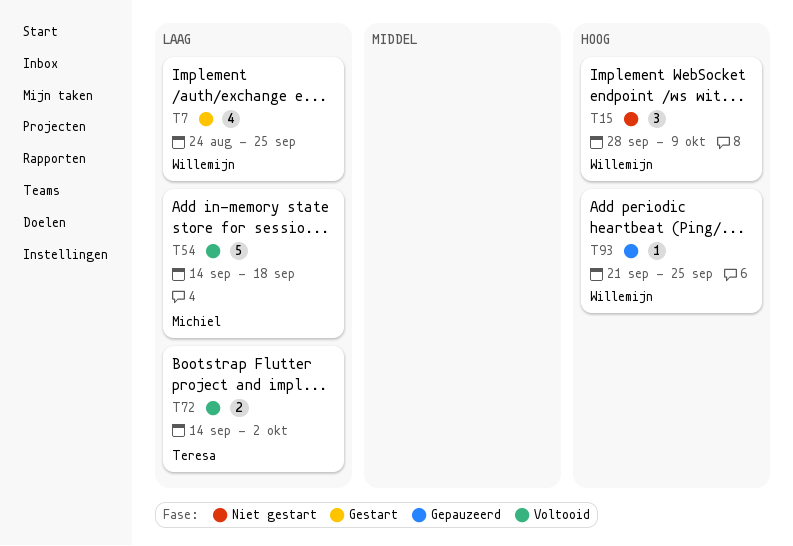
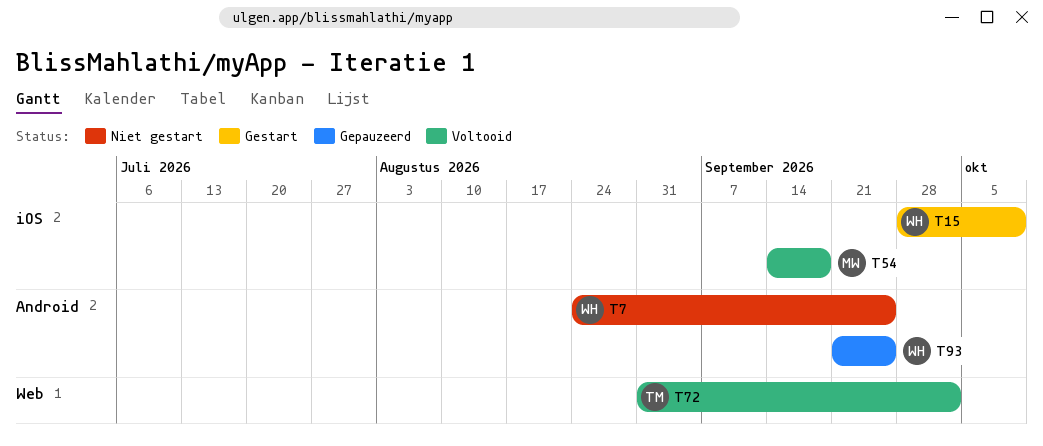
T7, status: Gestart -> Niet gestart
T15, status: Niet gestart -> Gestart
T72, start: Sep 14 -> Aug 31

